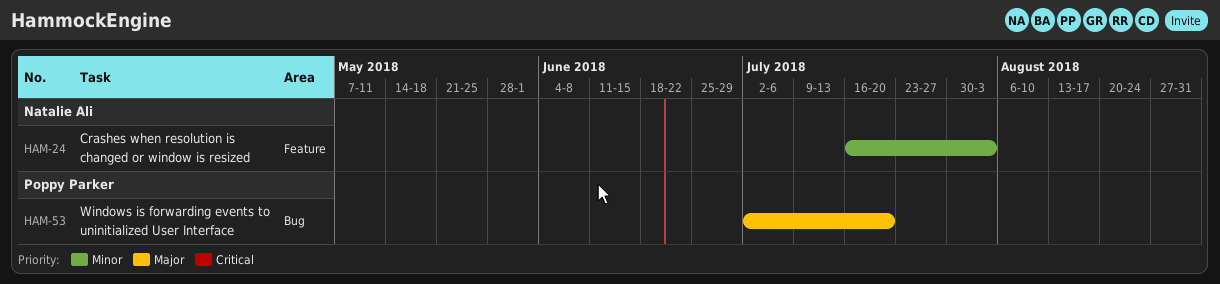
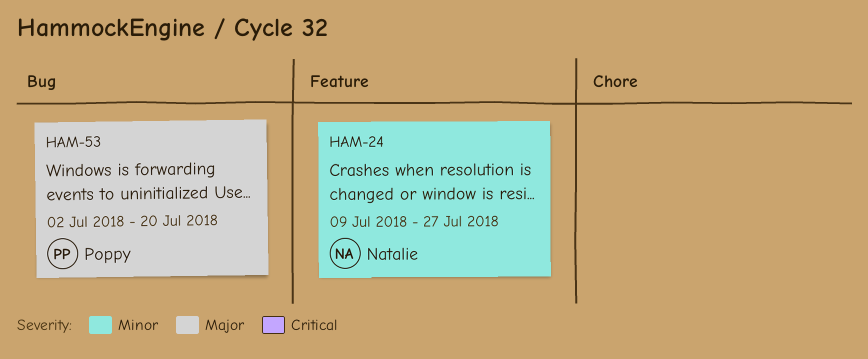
HAM-24, start: Jul 16 -> Jul 9
HAM-24, due: Aug 3 -> Jul 27

